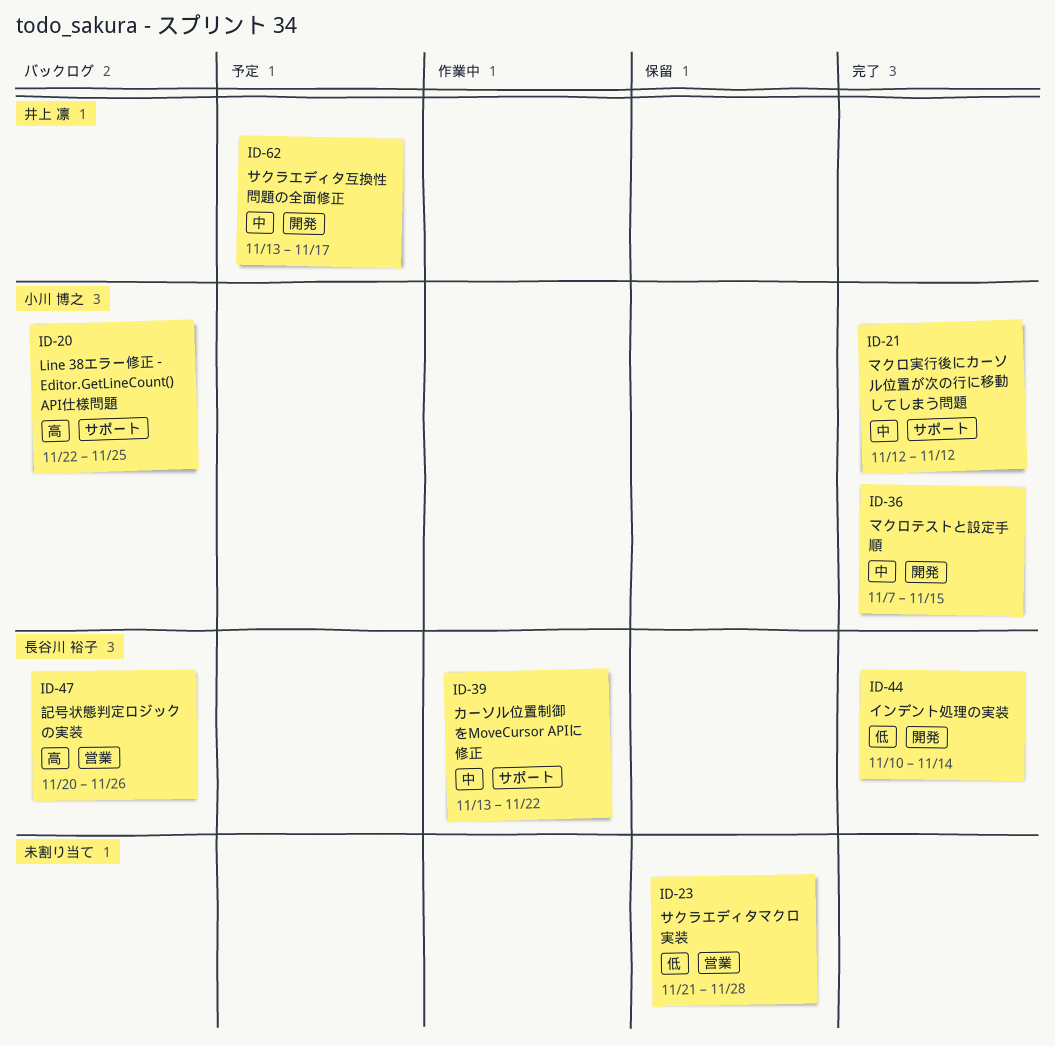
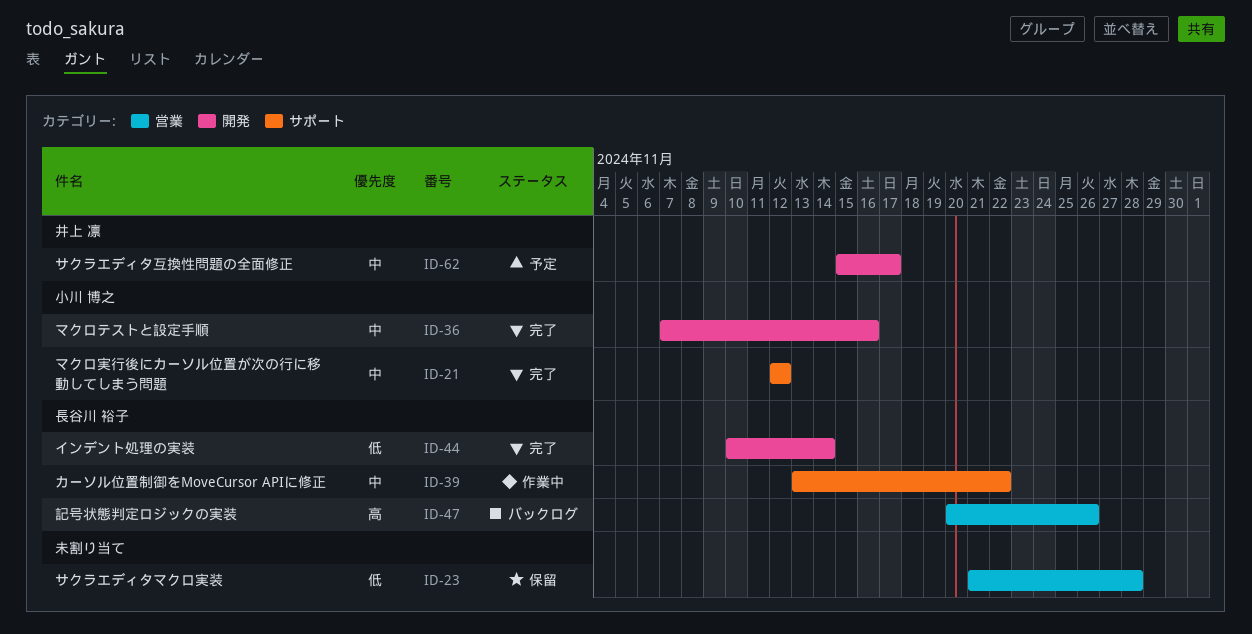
ID-20: present -> none
ID-36, due: Nov 15 -> Nov 16
ID-62, start: Nov 13 -> Nov 15

